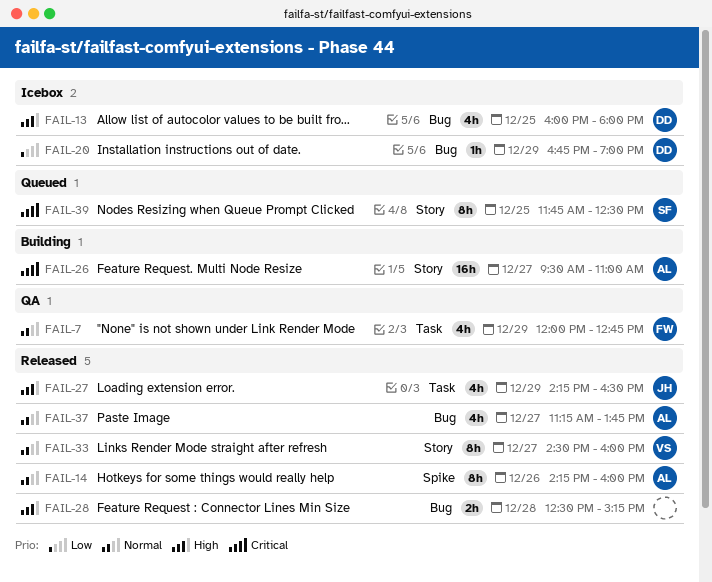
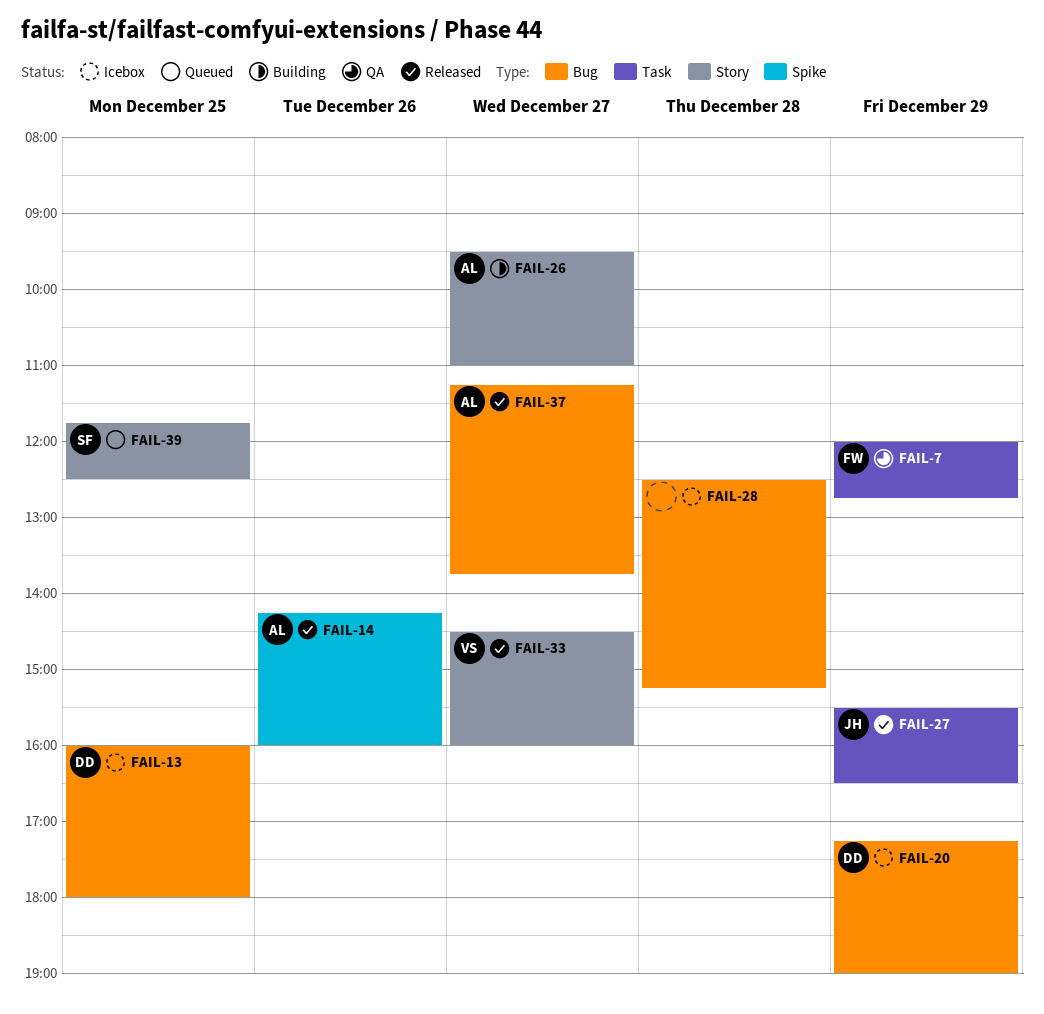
FAIL-20, begins: 16:45 -> 17:15
FAIL-27, begins: 14:15 -> 15:30
FAIL-28, status: Released -> Icebox

